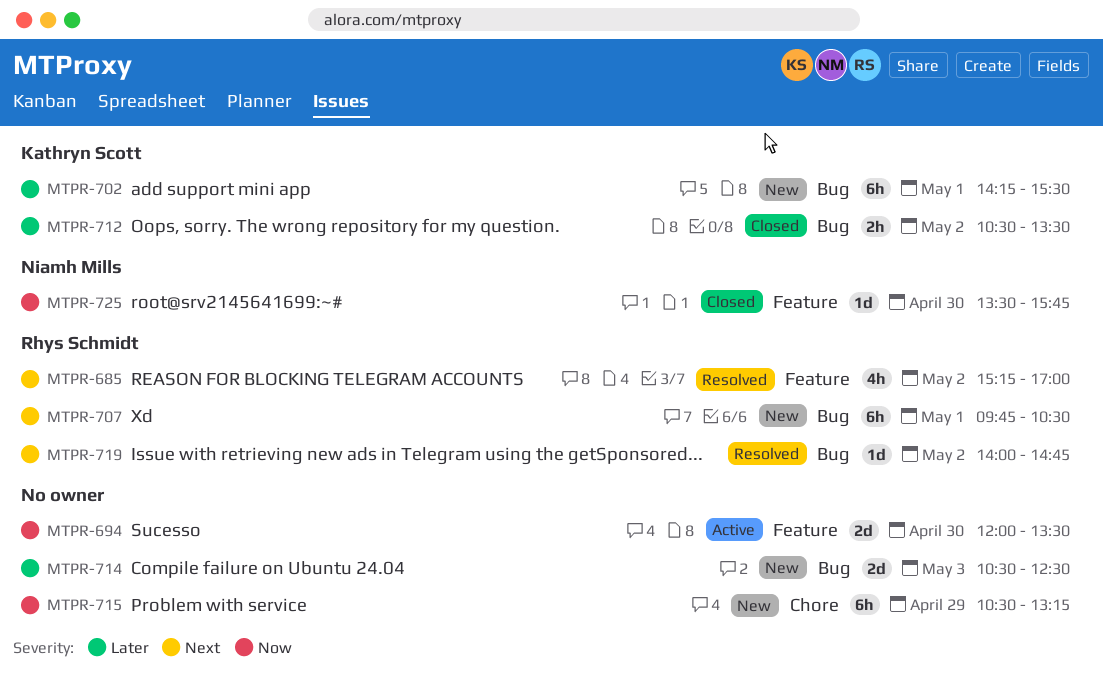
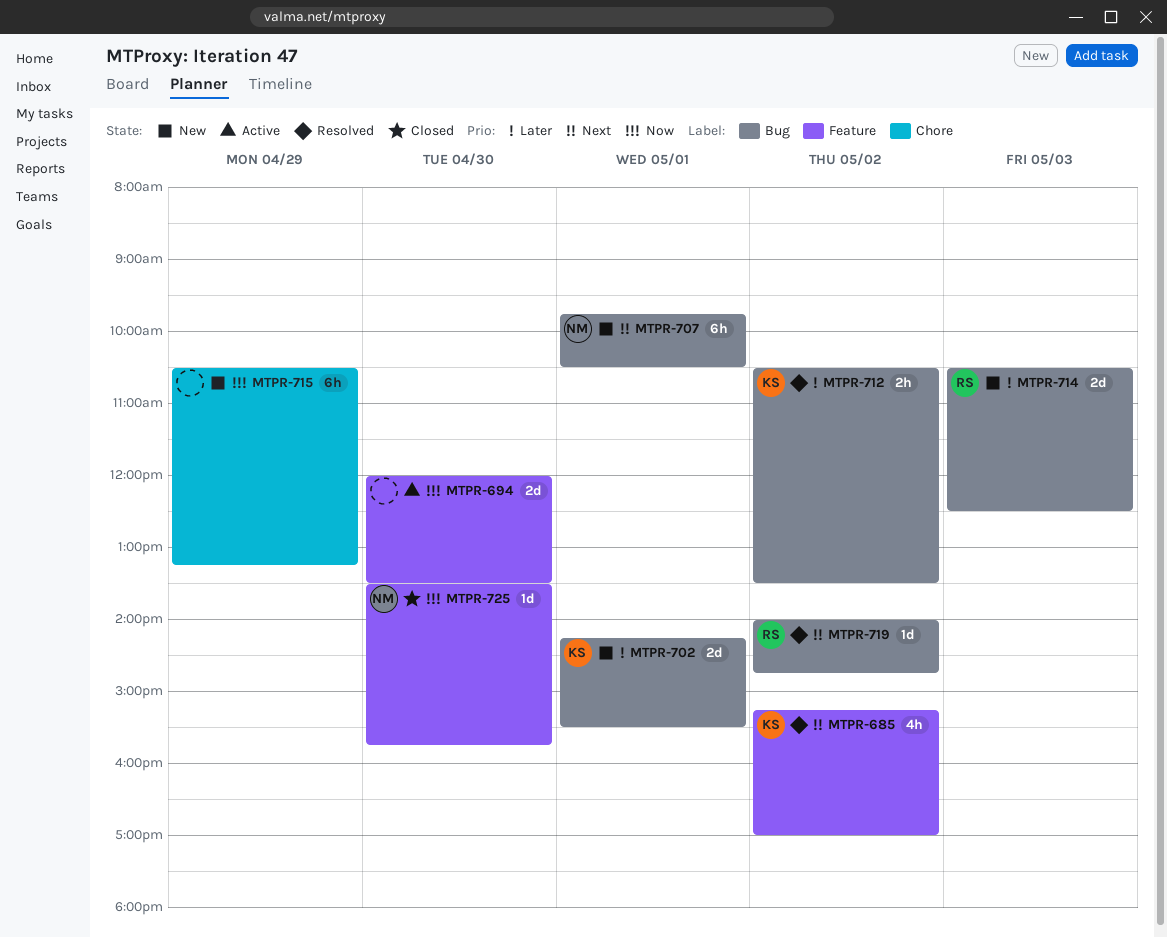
MTPR-685, owner: Rhys Schmidt -> Kathryn Scott
MTPR-702, estimate: 6h -> 2d
MTPR-707, owner: Rhys Schmidt -> Niamh Mills
MTPR-712, status: Closed -> Resolved
MTPR-714, owner: none -> Rhys Schmidt

